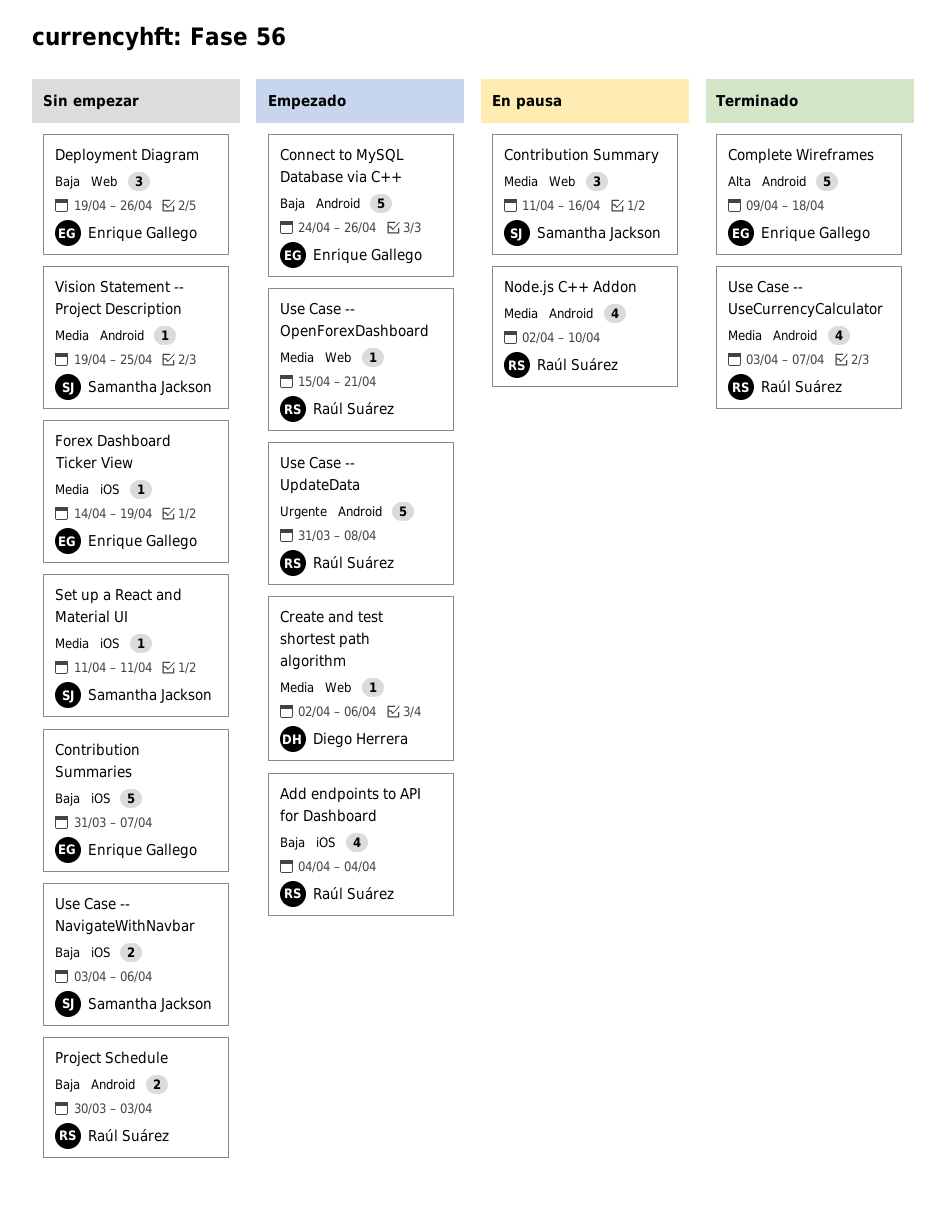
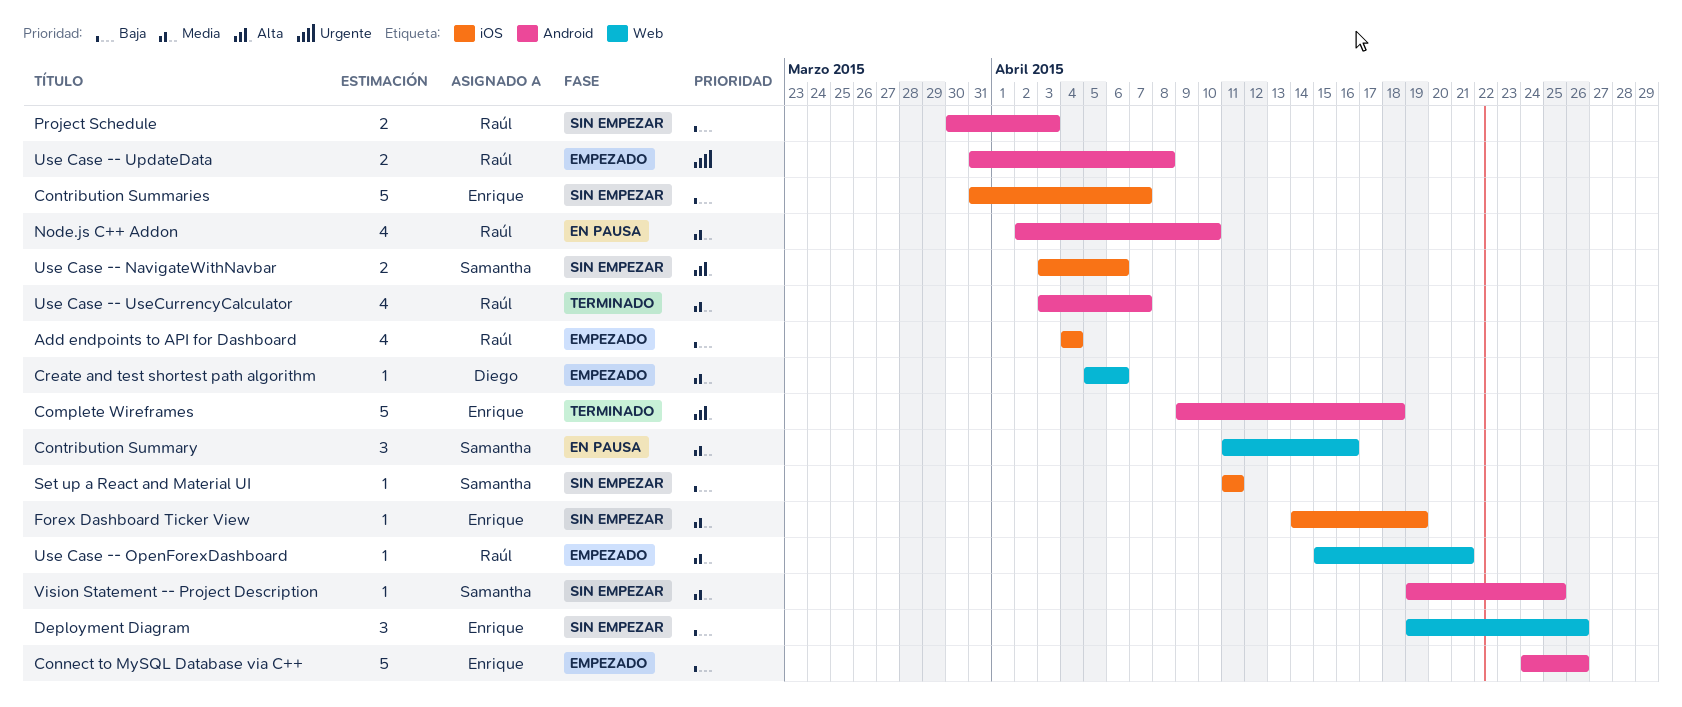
Create and test shortest path algorithm, start: Apr 2 -> Apr 5
Set up a React and Material UI, priority: Media -> Baja
Use Case -- NavigateWithNavbar, priority: Baja -> Alta
Use Case -- UpdateData, estimate: 5 -> 2

